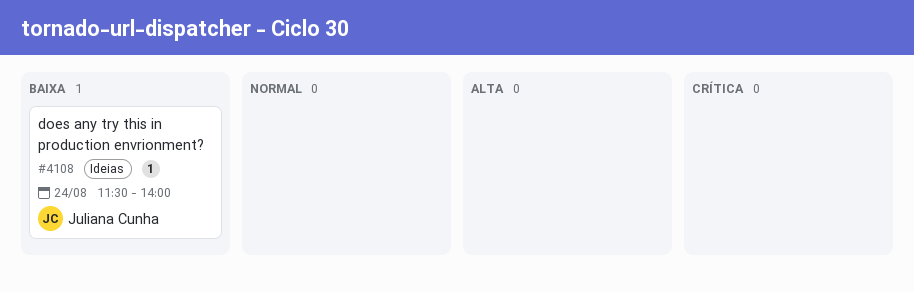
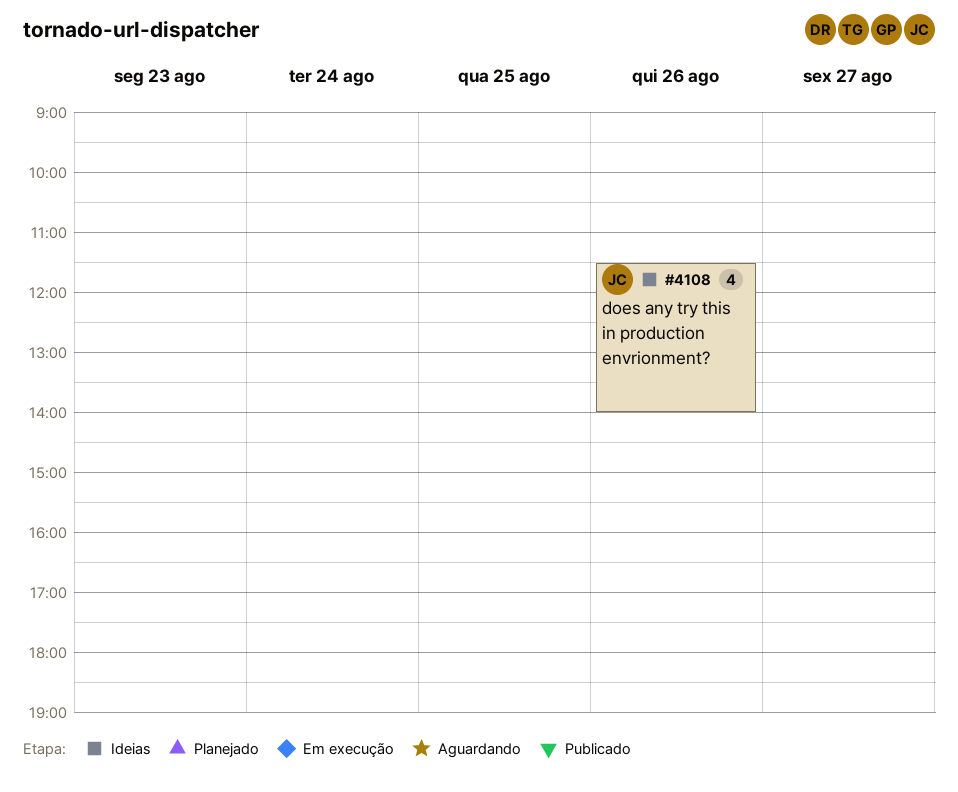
#4108, estimate: 1 -> 4
#4108, day: Aug 24 -> Aug 26

